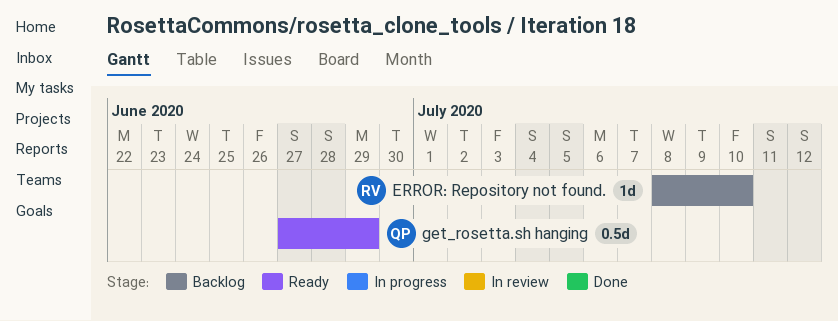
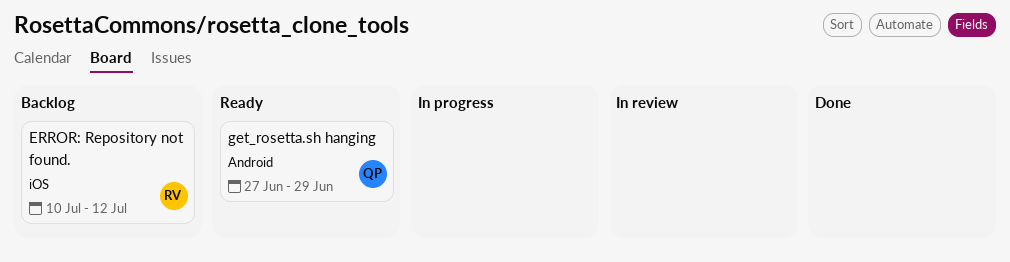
ERROR: Repository not found., start: Jul 8 -> Jul 10
ERROR: Repository not found., due: Jul 10 -> Jul 12

